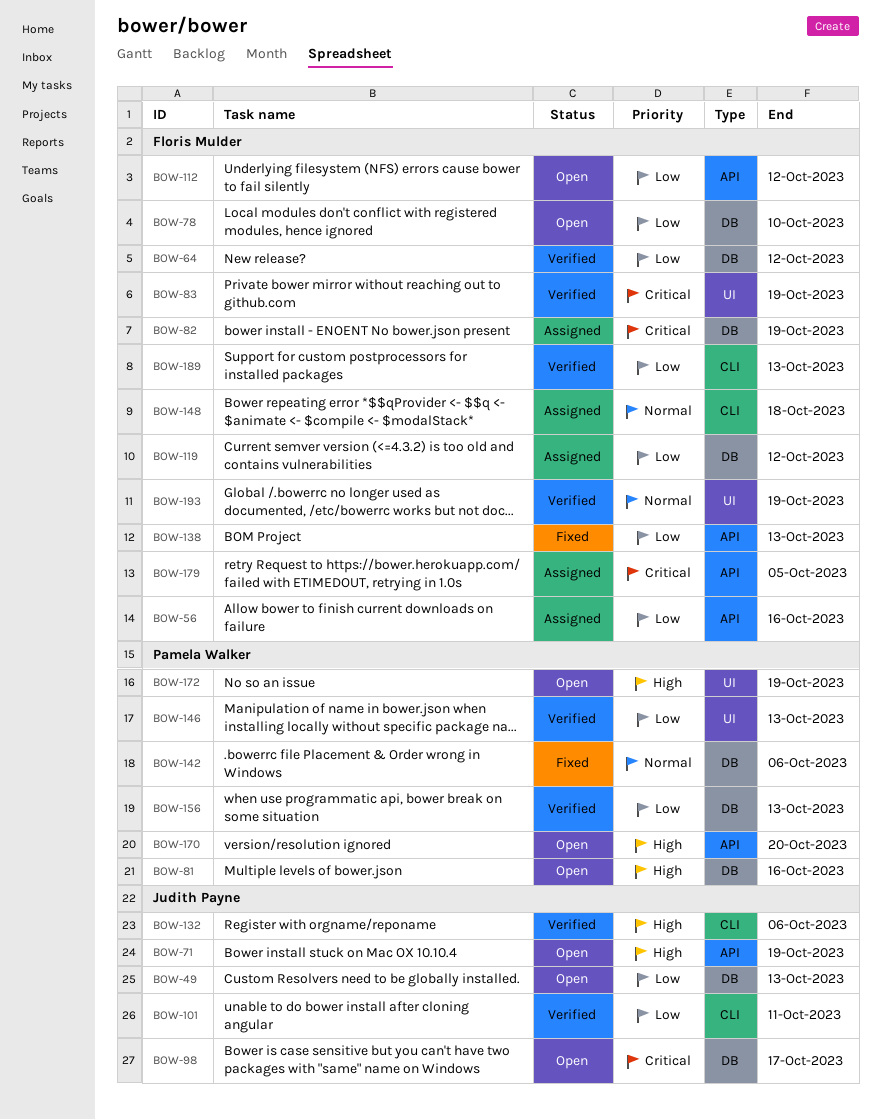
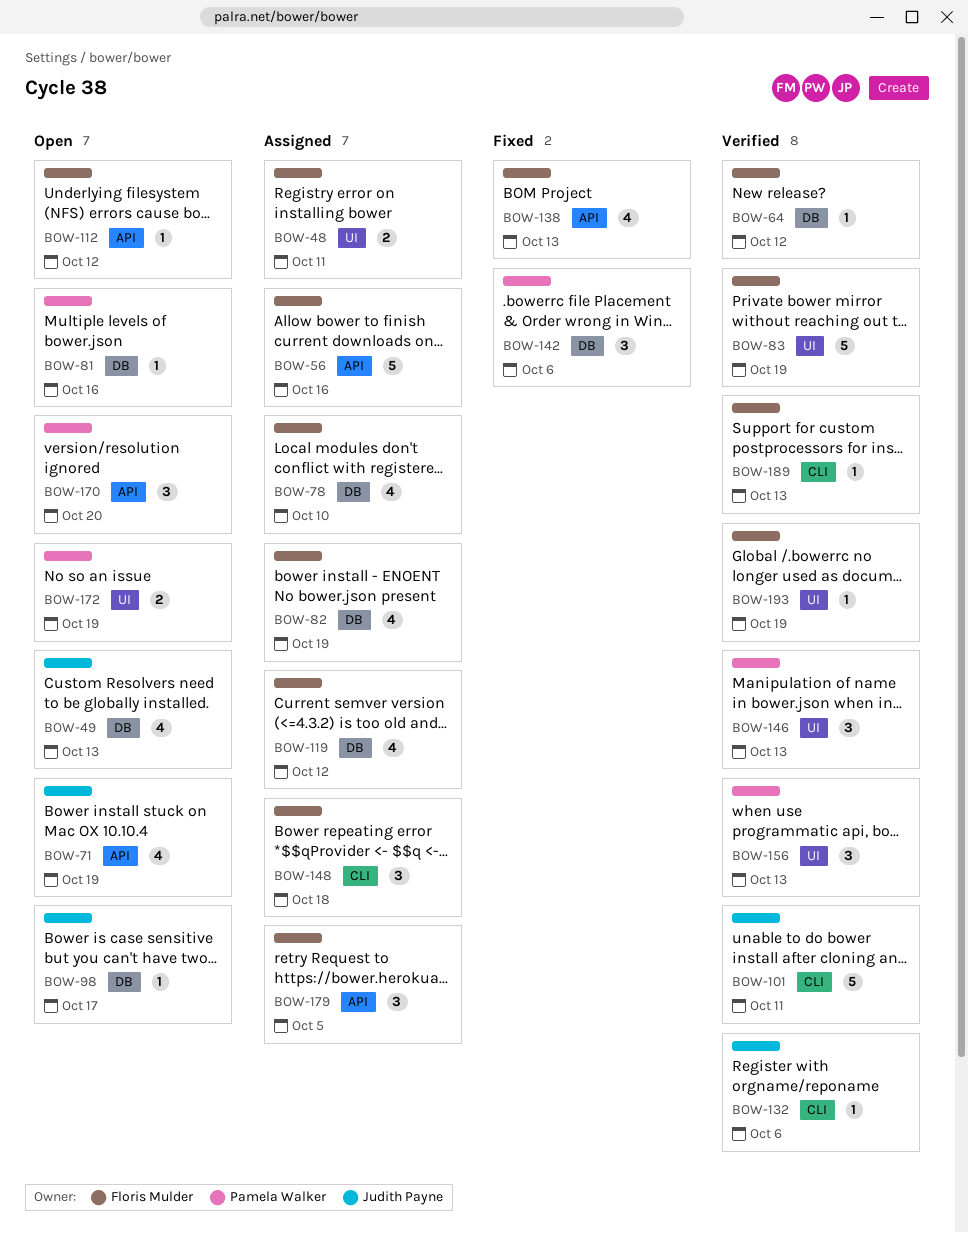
BOW-48: none -> present
BOW-78, status: Open -> Assigned
BOW-156, label: DB -> UI

